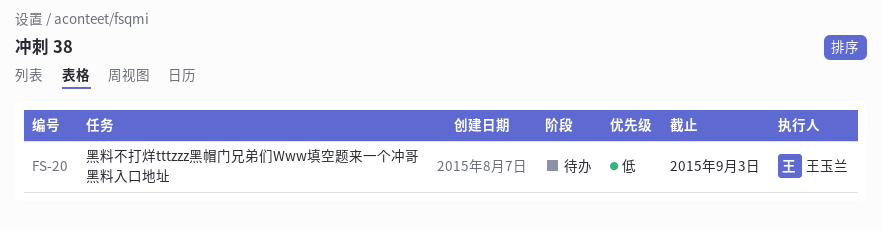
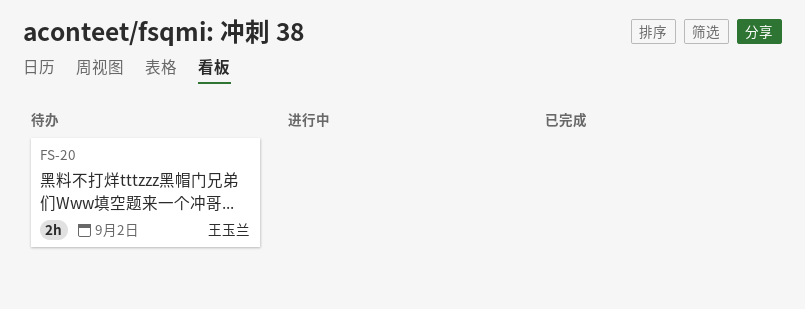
FS-20, due: Sep 3 -> Sep 2

